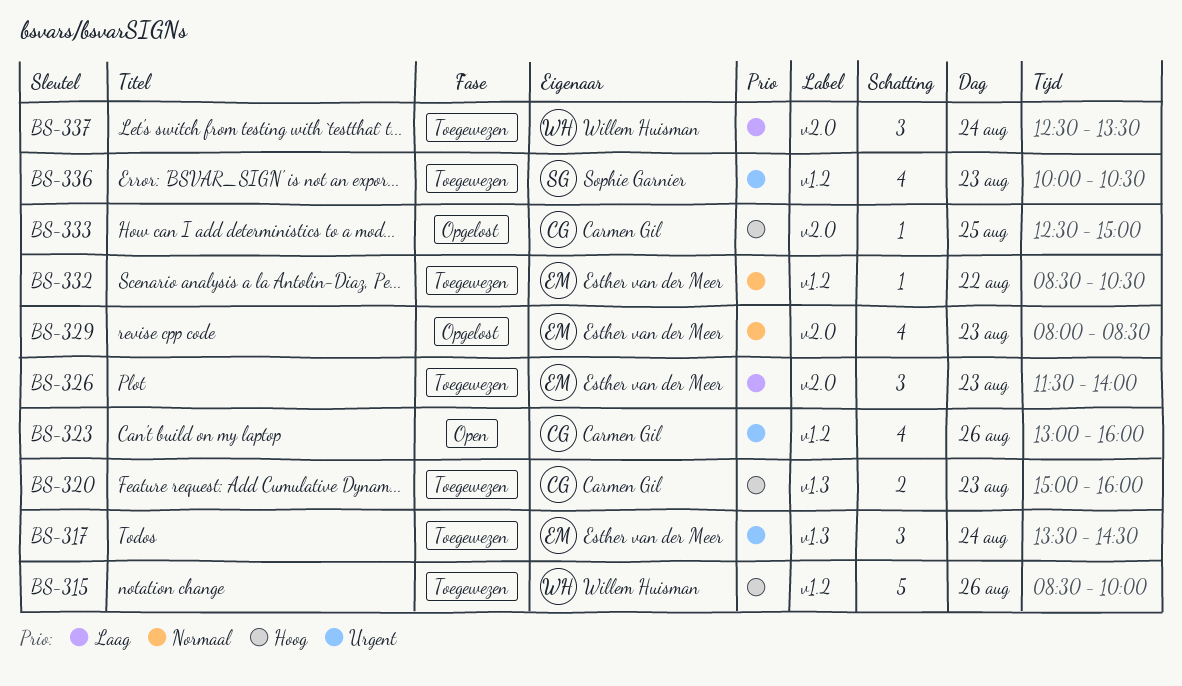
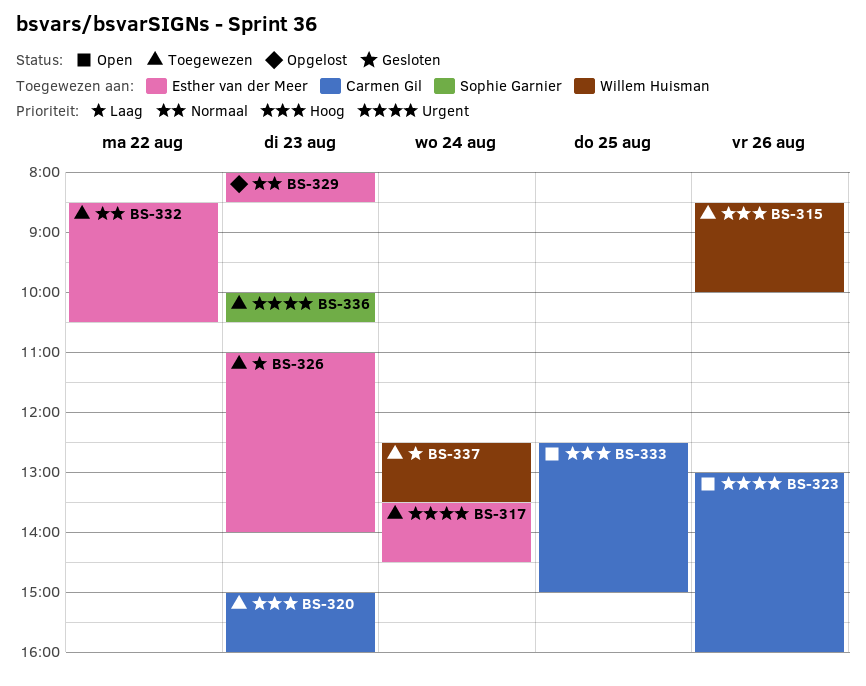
BS-326, begins: 11:30 -> 11:00
BS-333, status: Opgelost -> Open

